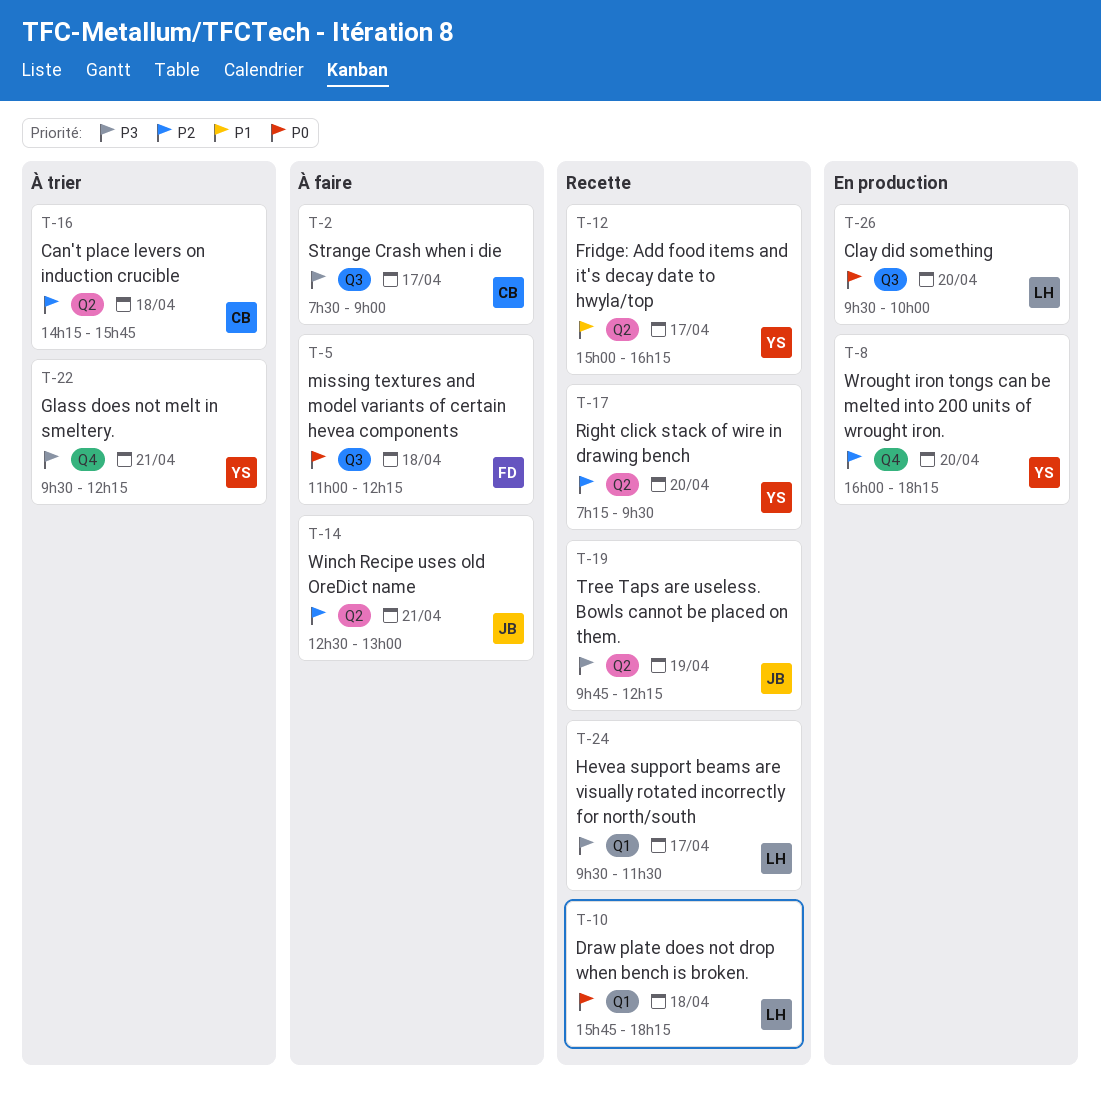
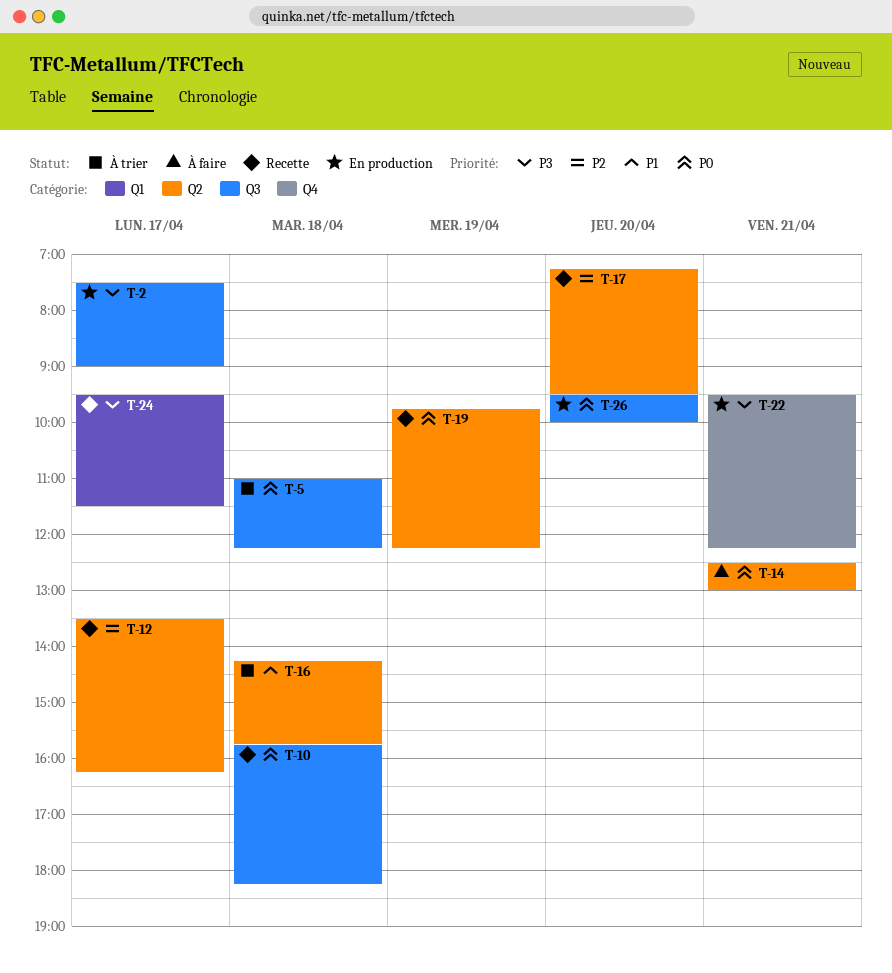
T-2, status: À faire -> En production
T-5, status: À faire -> À trier
T-8: present -> none
T-10, label: Q1 -> Q3
T-12, priority: P1 -> P2
T-12, begins: 15:00 -> 13:30
T-14, priority: P2 -> P0
T-16, priority: P2 -> P1
T-19, priority: P3 -> P0
T-22, status: À trier -> En production

